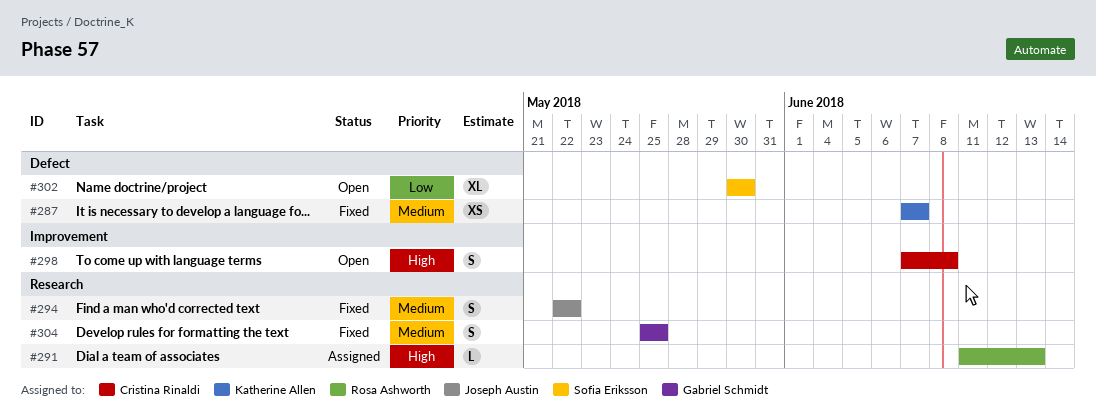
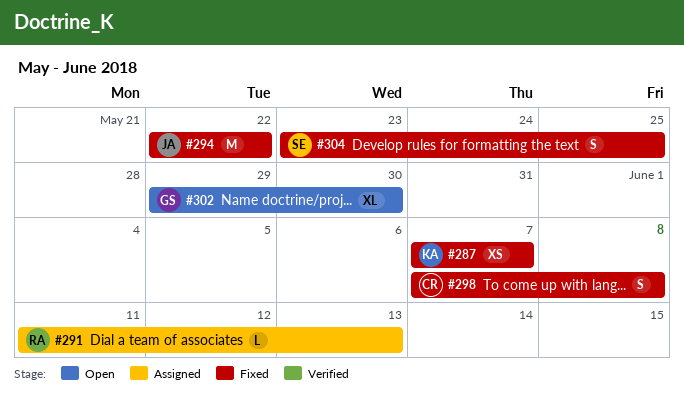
#294, estimate: S -> M
#298, status: Open -> Fixed
#302, owner: Sofia Eriksson -> Gabriel Schmidt
#302, start: May 30 -> May 29
#304, owner: Gabriel Schmidt -> Sofia Eriksson
#304, start: May 25 -> May 23

